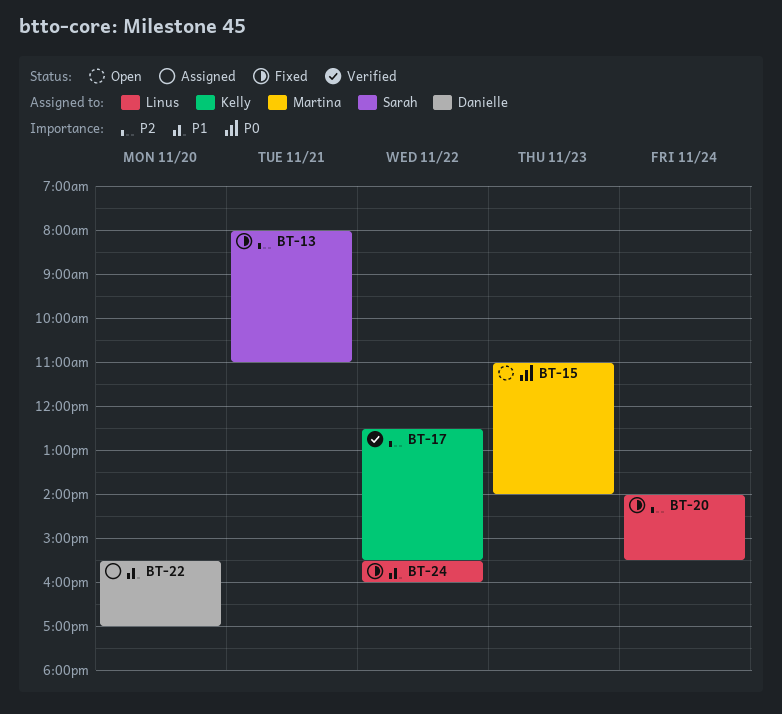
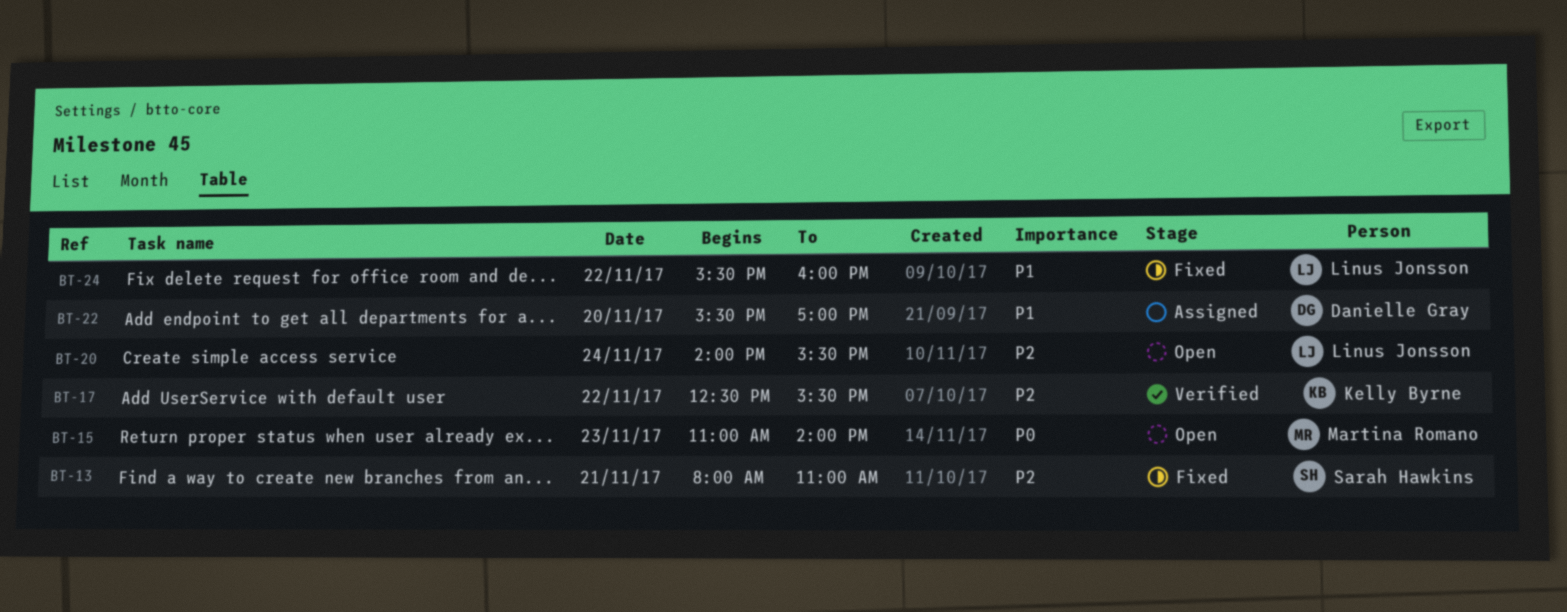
BT-20, status: Fixed -> Open

